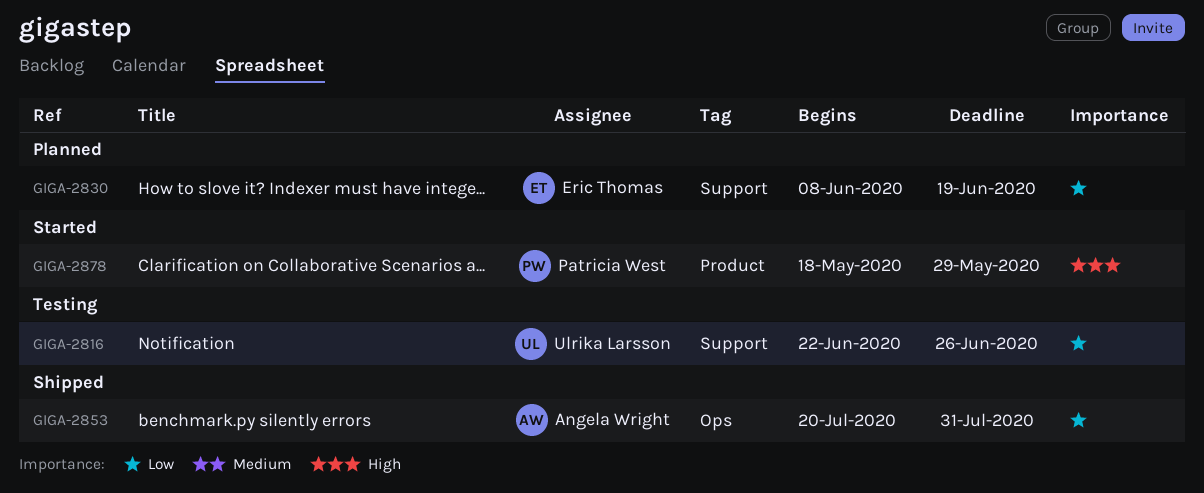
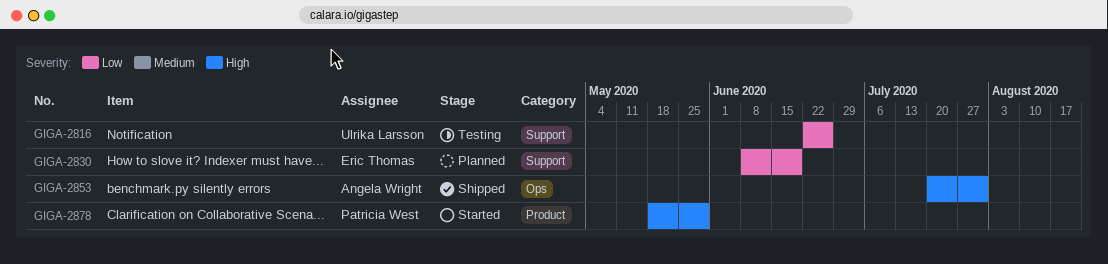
GIGA-2853, priority: Low -> High

